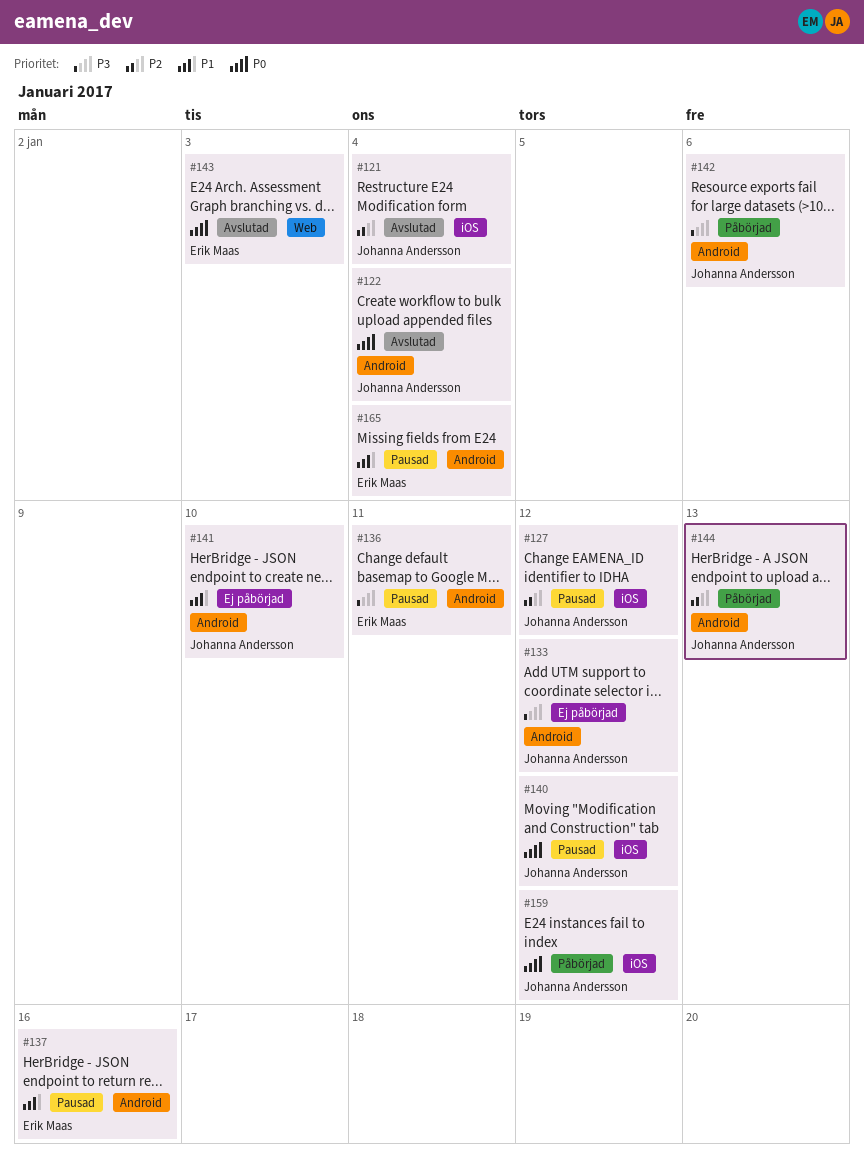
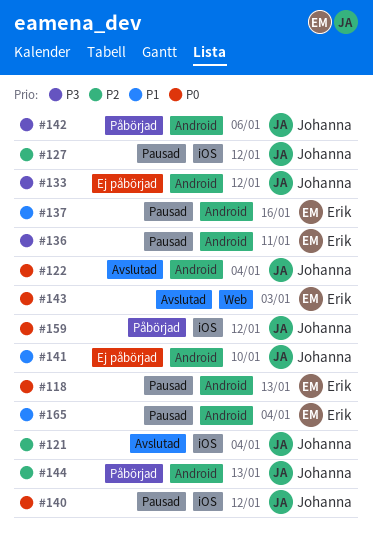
#118: none -> present

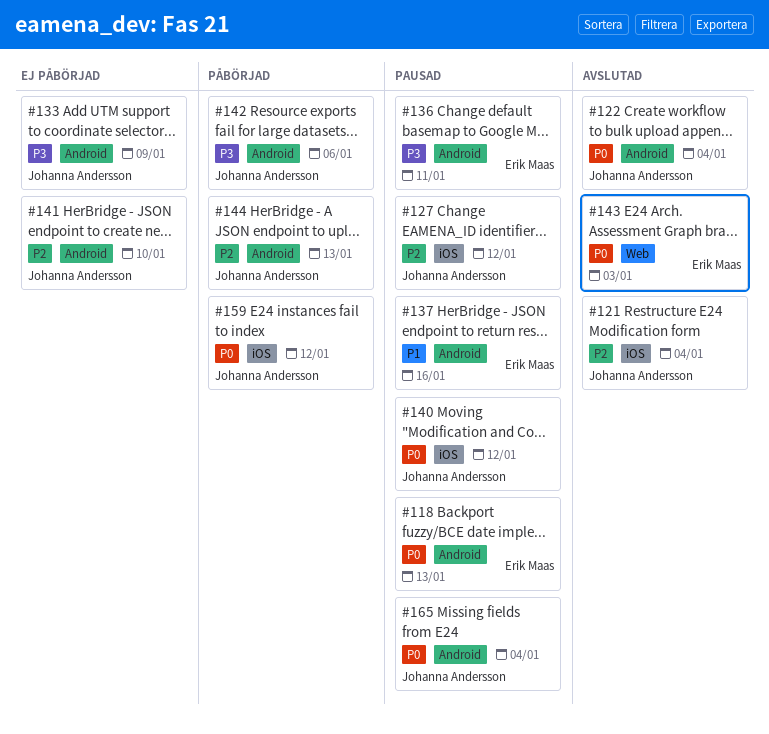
#133, due: Jan 12 -> Jan 9
#141, priority: P1 -> P2
#165, owner: Erik Maas -> Johanna Andersson
#165, priority: P1 -> P0

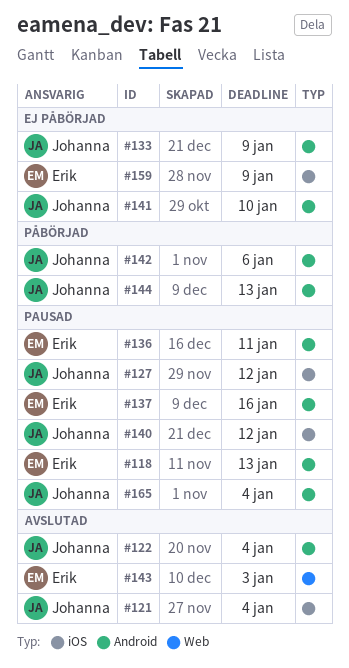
#159, status: Påbörjad -> Ej påbörjad
#159, owner: Johanna Andersson -> Erik Maas
#159, due: Jan 12 -> Jan 9

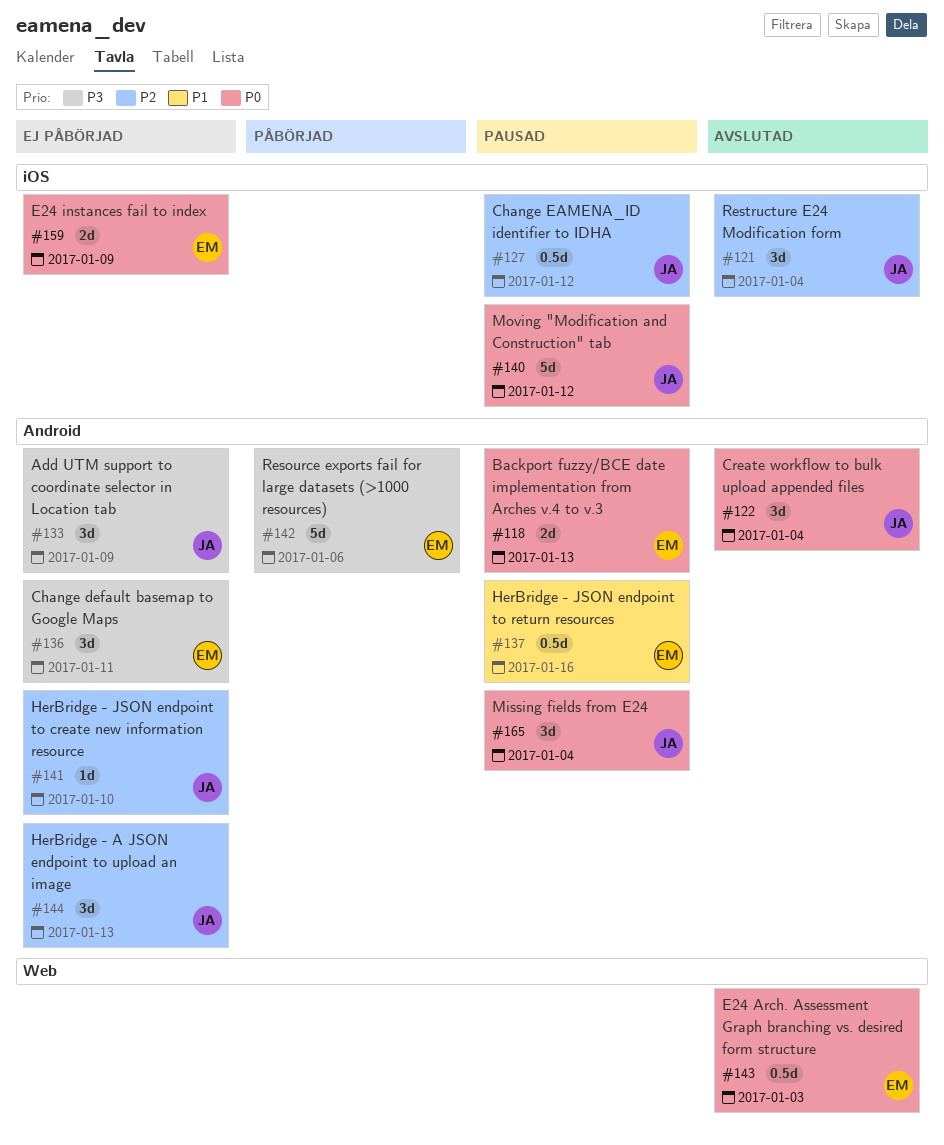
#136, status: Pausad -> Ej påbörjad
#142, owner: Johanna -> Erik
#144, status: Påbörjad -> Ej påbörjad

